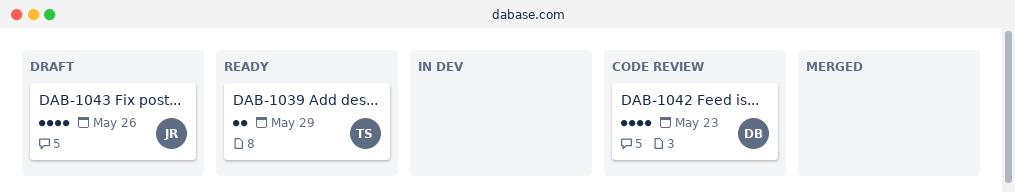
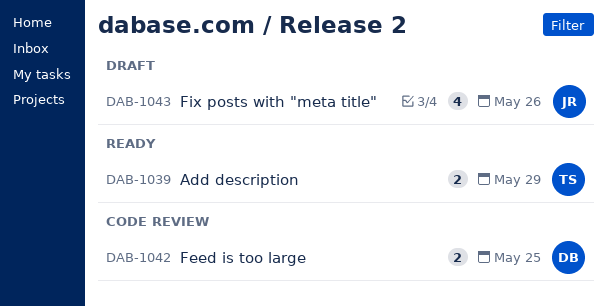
DAB-1042, estimate: 4 -> 2
DAB-1042, due: May 23 -> May 25

